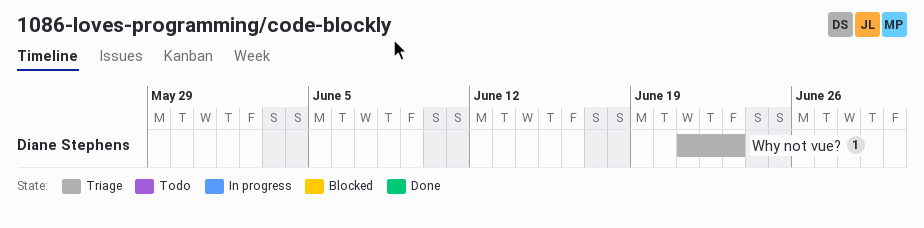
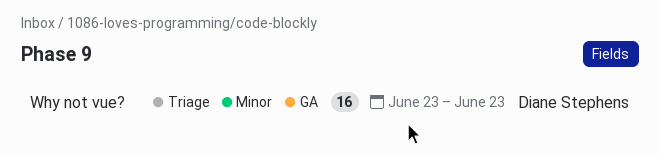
Why not vue?, estimate: 1 -> 16
Why not vue?, start: Jun 21 -> Jun 23

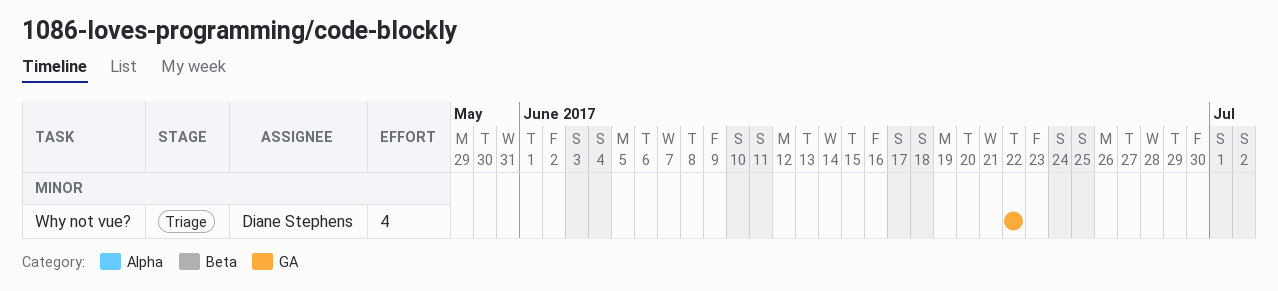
Why not vue?, estimate: 16 -> 4
Why not vue?, start: Jun 23 -> Jun 22
Why not vue?, due: Jun 23 -> Jun 22

